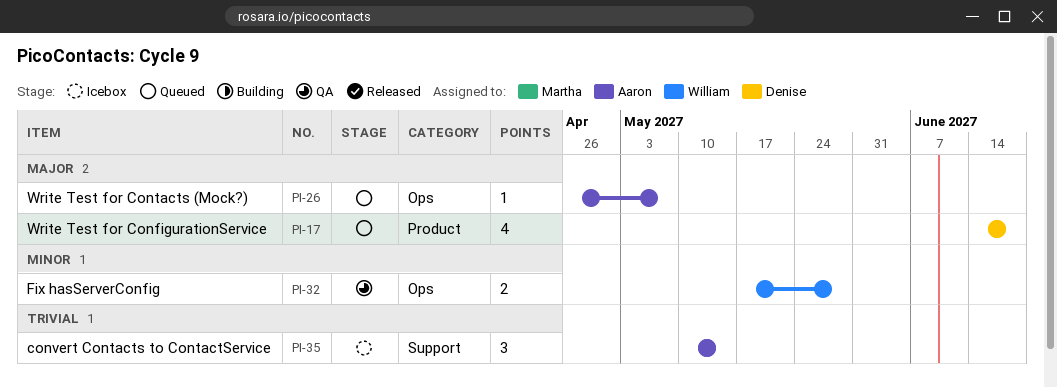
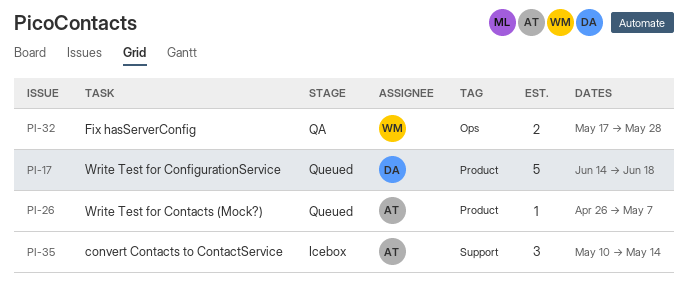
PI-17, estimate: 4 -> 5
PI-26, label: Ops -> Product

